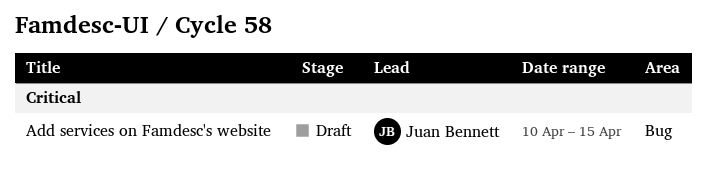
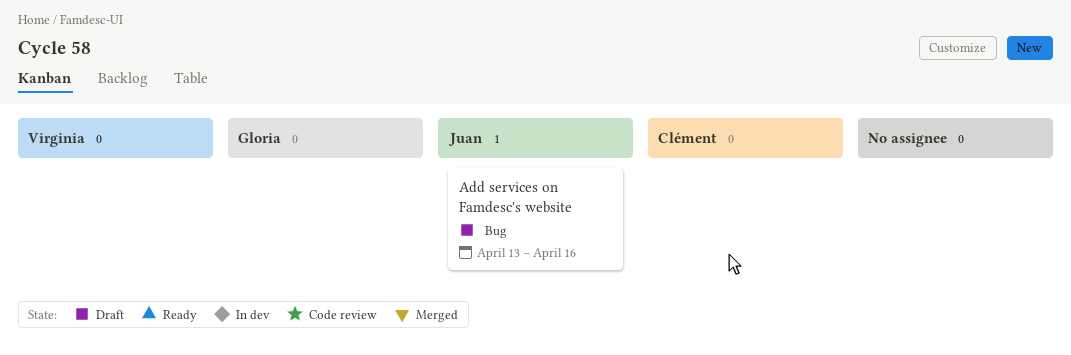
Add services on Famdesc's website, start: Apr 10 -> Apr 13
Add services on Famdesc's website, due: Apr 15 -> Apr 16

